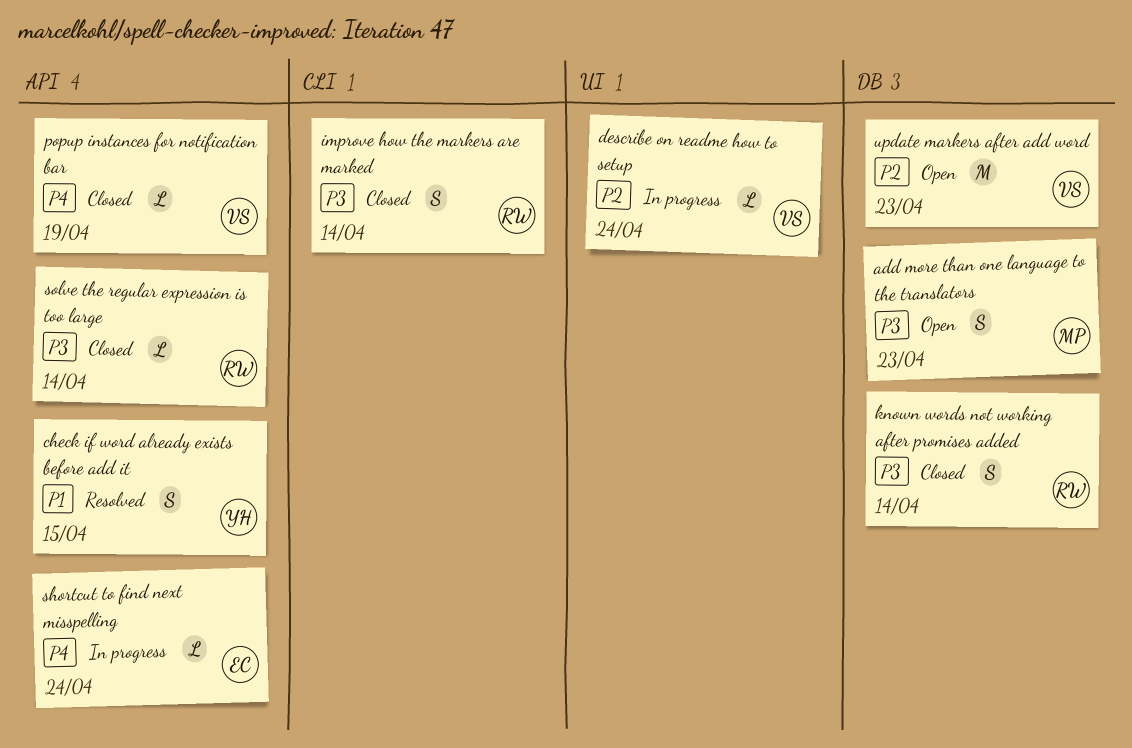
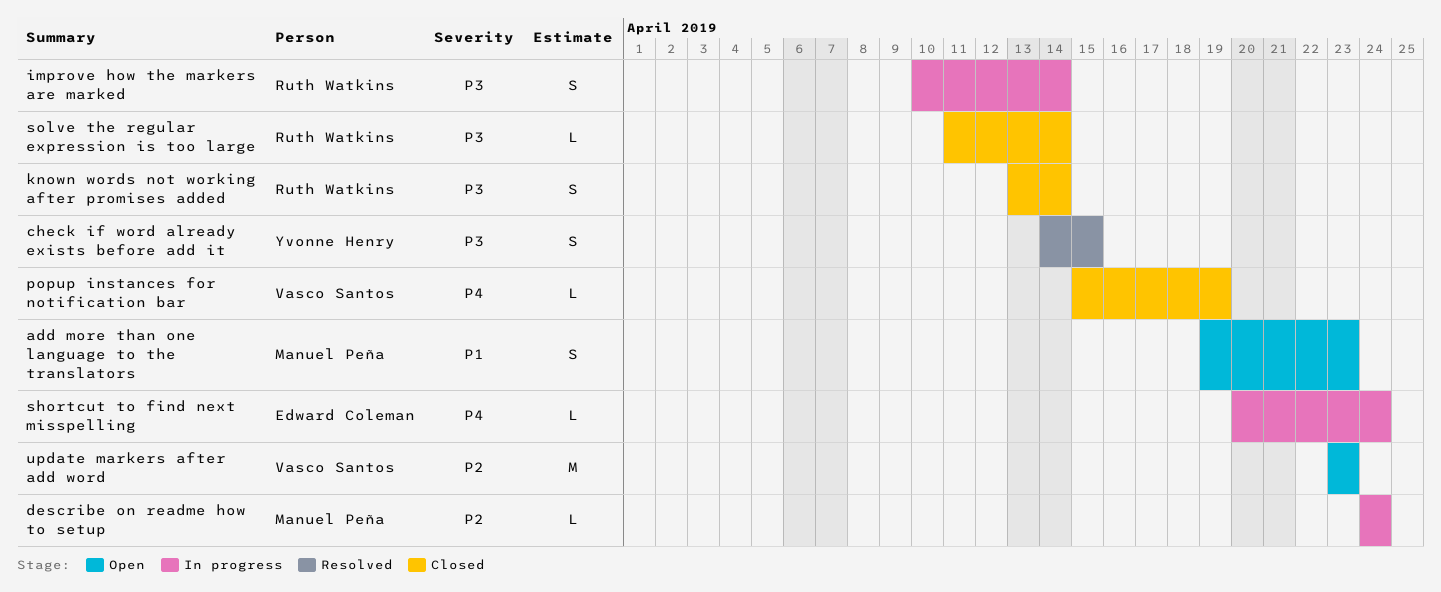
add more than one language to the translators, priority: P3 -> P1
check if word already exists before add it, priority: P1 -> P3
describe on readme how to setup, owner: Vasco Santos -> Manuel Peña
improve how the markers are marked, status: Closed -> In progress

